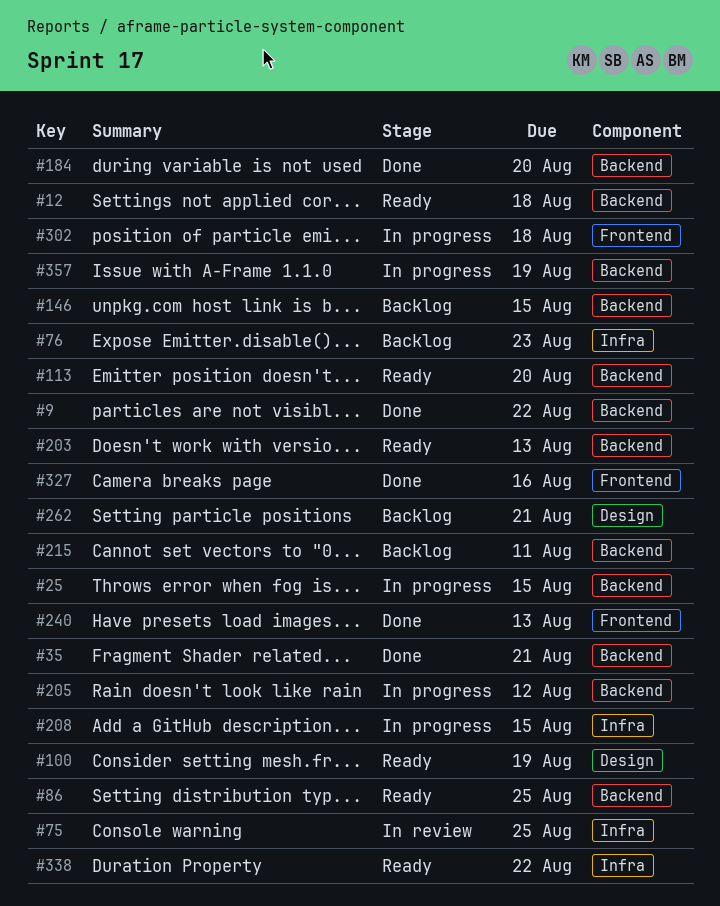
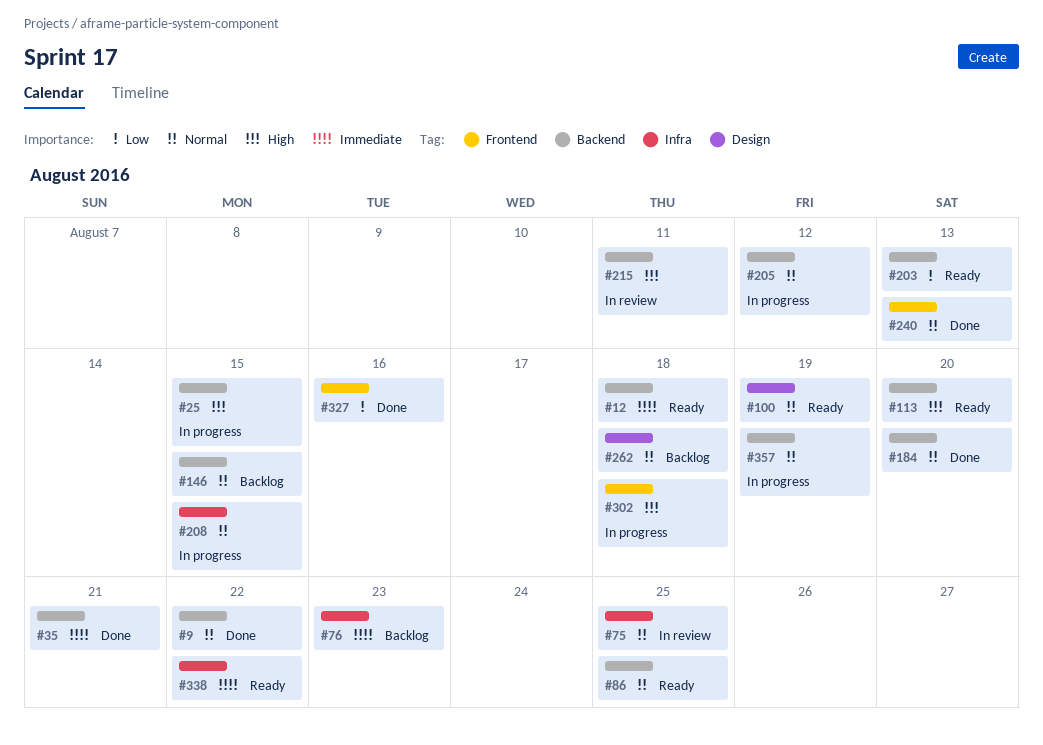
#215, status: Backlog -> In review
#262, due: Aug 21 -> Aug 18

